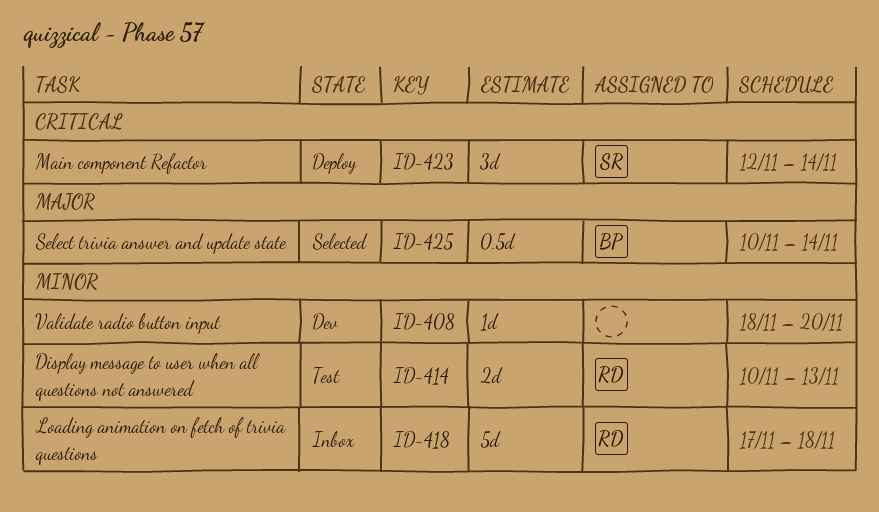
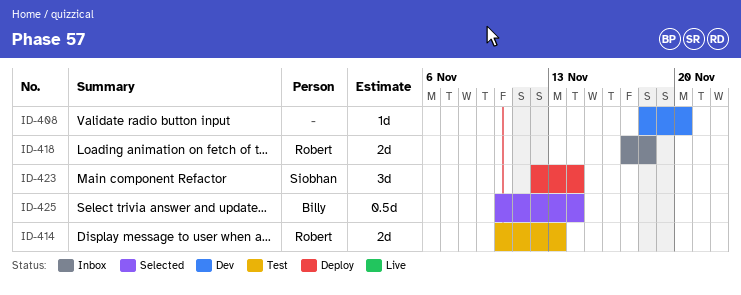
ID-418, estimate: 5d -> 2d

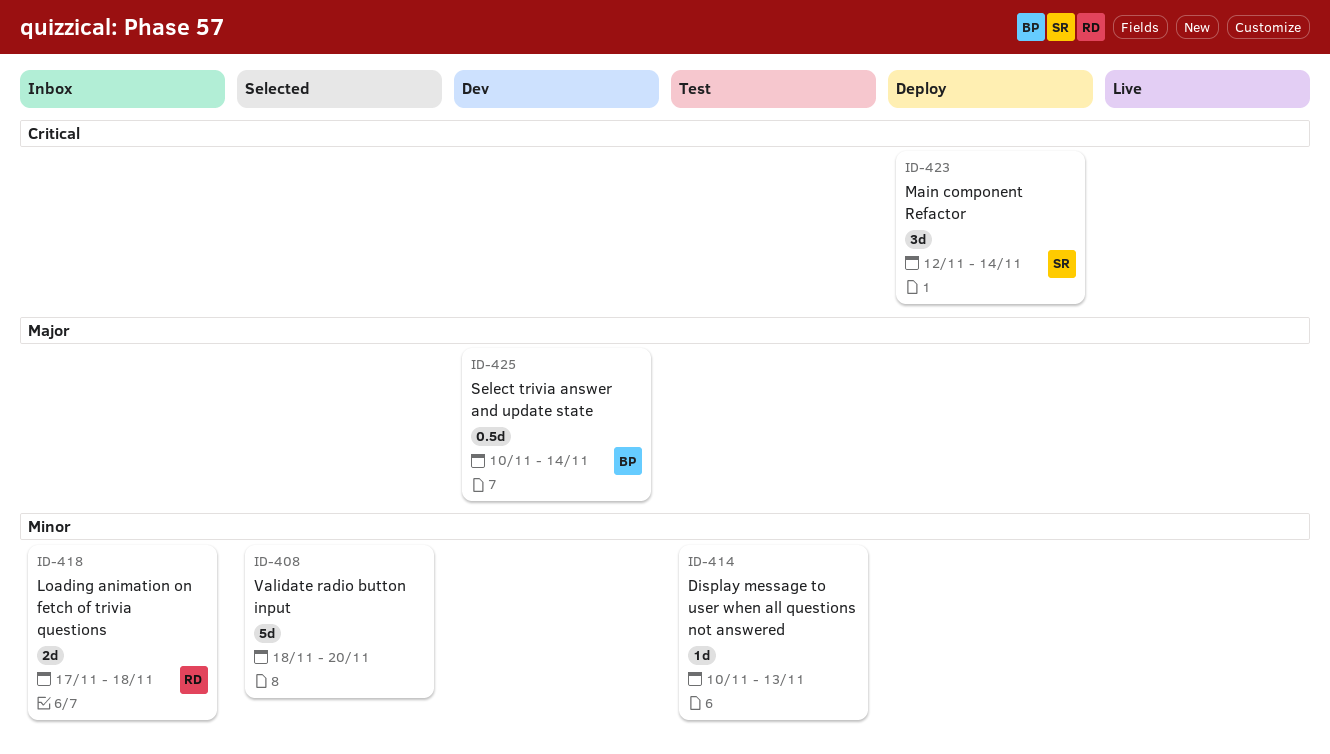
ID-408, status: Dev -> Selected
ID-408, estimate: 1d -> 5d
ID-414, owner: Robert -> none
ID-414, estimate: 2d -> 1d
ID-425, status: Selected -> Dev

